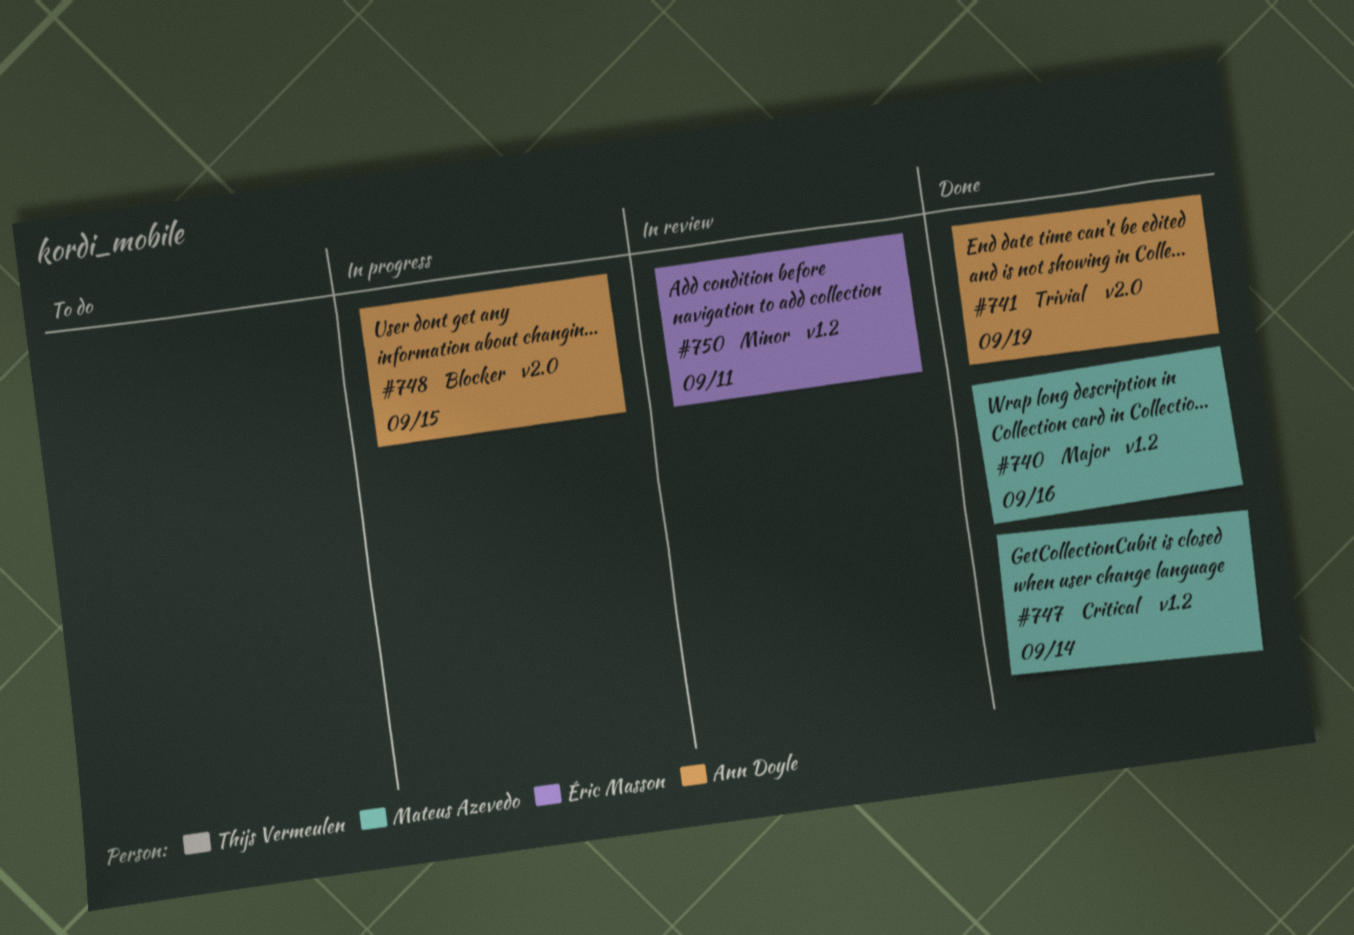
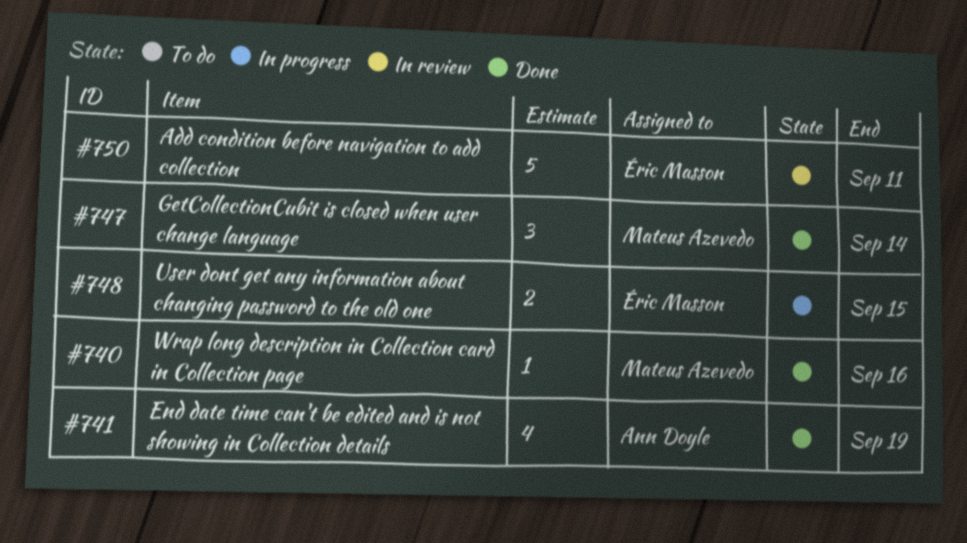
#748, owner: Ann Doyle -> Éric Masson

